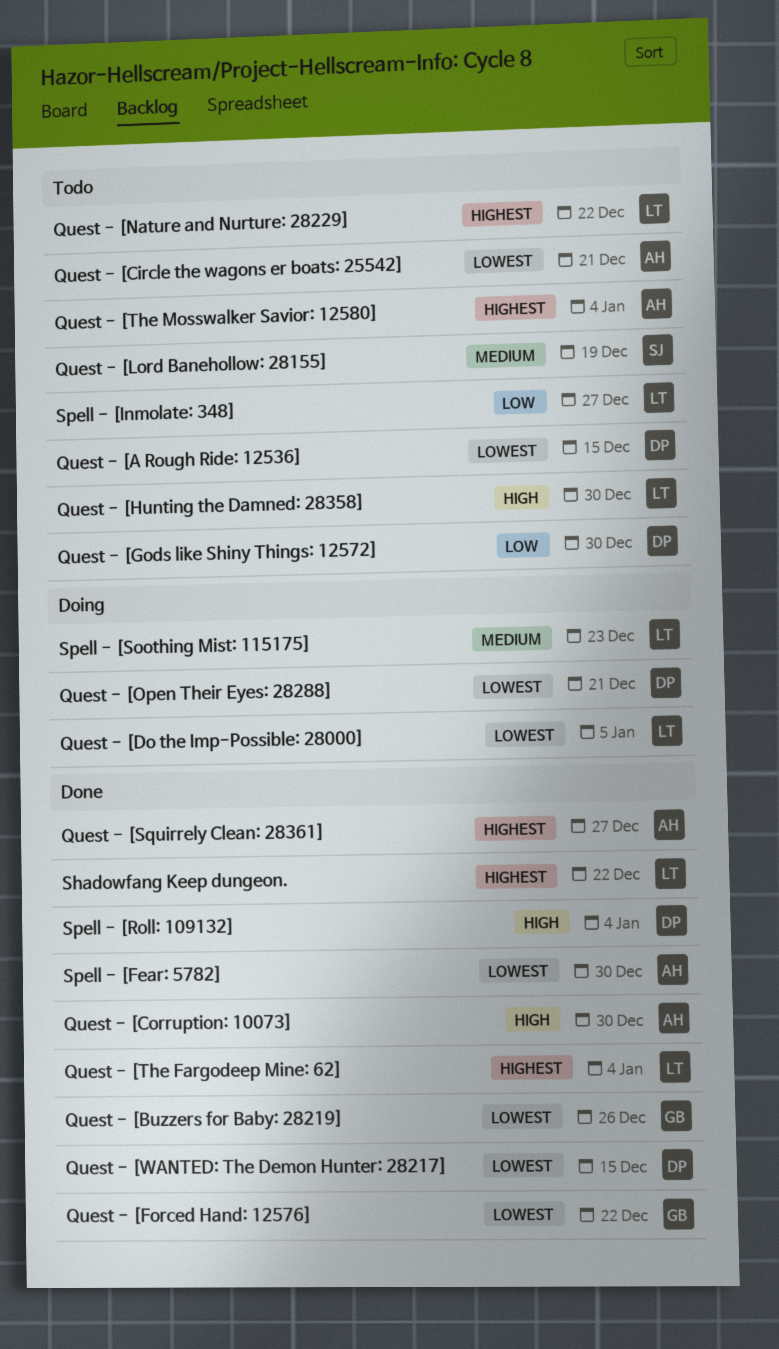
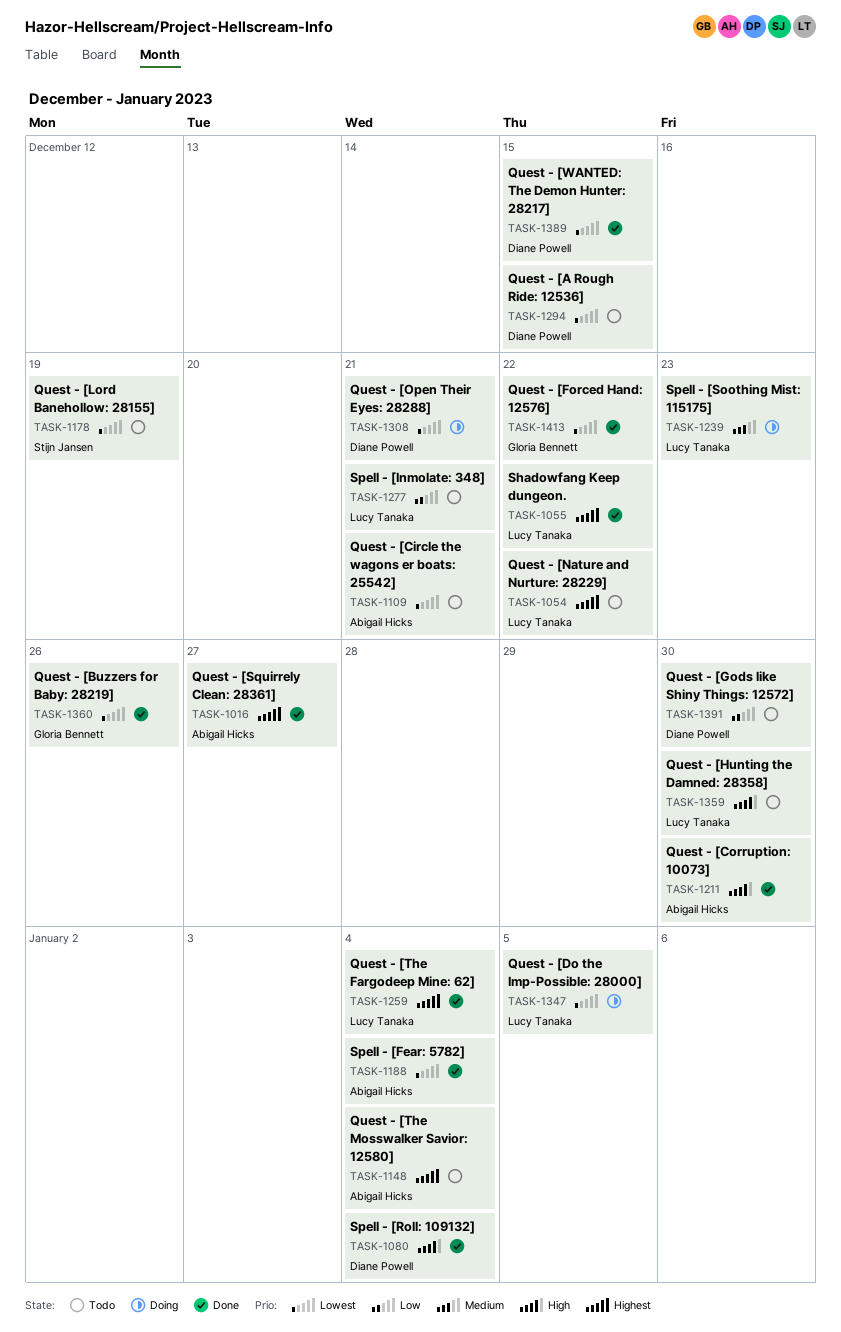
Quest - [Lord Banehollow: 28155], priority: Medium -> Lowest
Spell - [Fear: 5782], due: Dec 30 -> Jan 4
Spell - [Inmolate: 348], due: Dec 27 -> Dec 21

